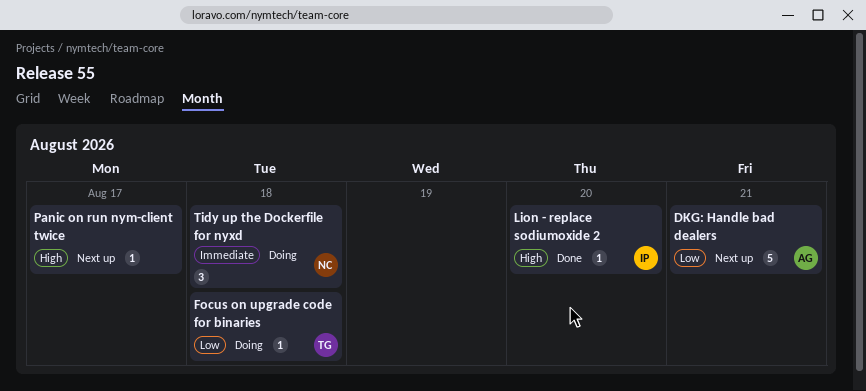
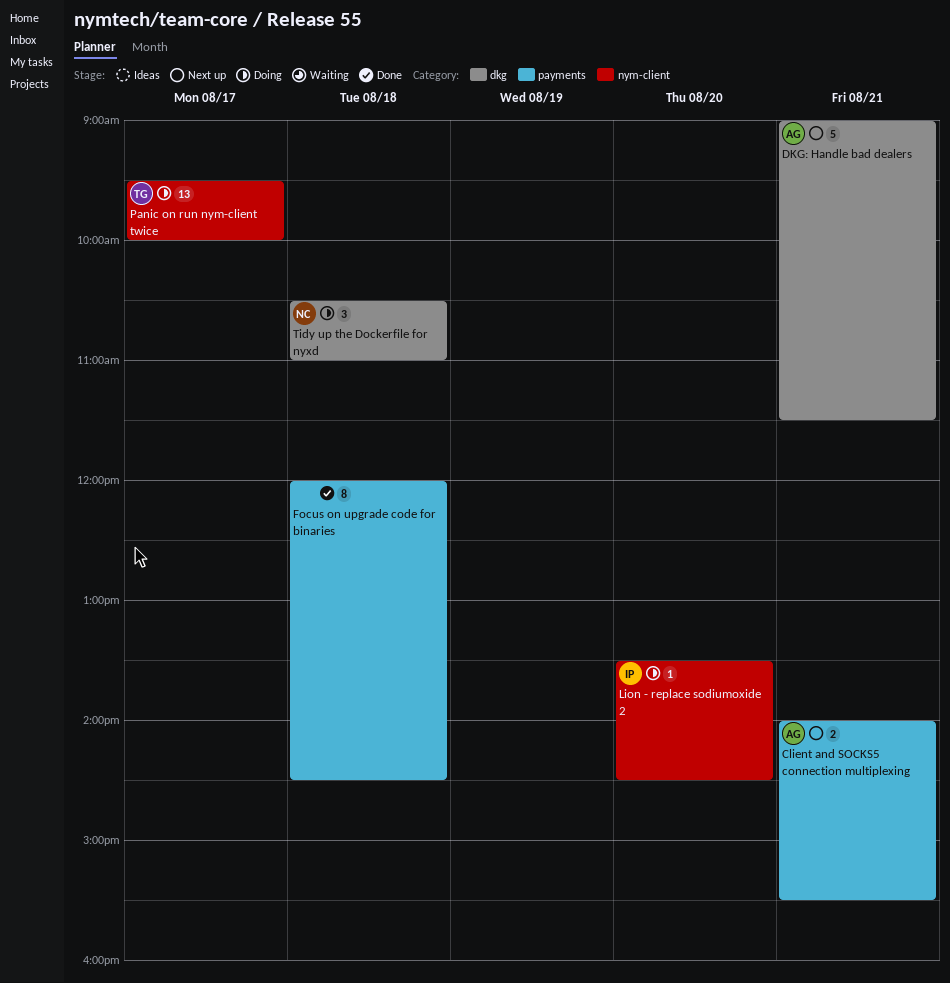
Client and SOCKS5 connection multiplexing: none -> present
Focus on upgrade code for binaries, status: Doing -> Done
Focus on upgrade code for binaries, owner: TG -> none
Focus on upgrade code for binaries, estimate: 1 -> 8
Lion - replace sodiumoxide 2, status: Done -> Doing
Panic on run nym-client twice, status: Next up -> Doing
Panic on run nym-client twice, owner: none -> TG
Panic on run nym-client twice, estimate: 1 -> 13

